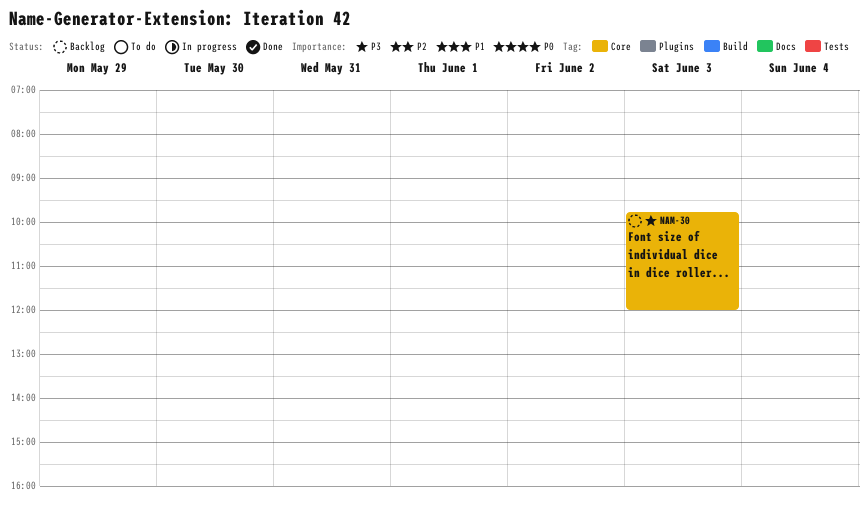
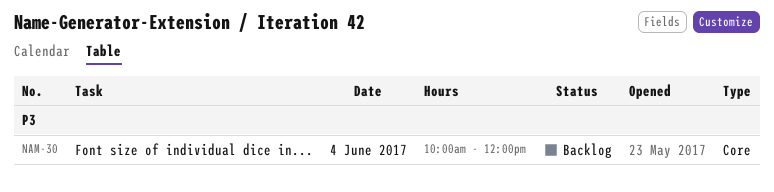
NAM-30, day: Jun 3 -> Jun 4
NAM-30, begins: 09:45 -> 10:00

